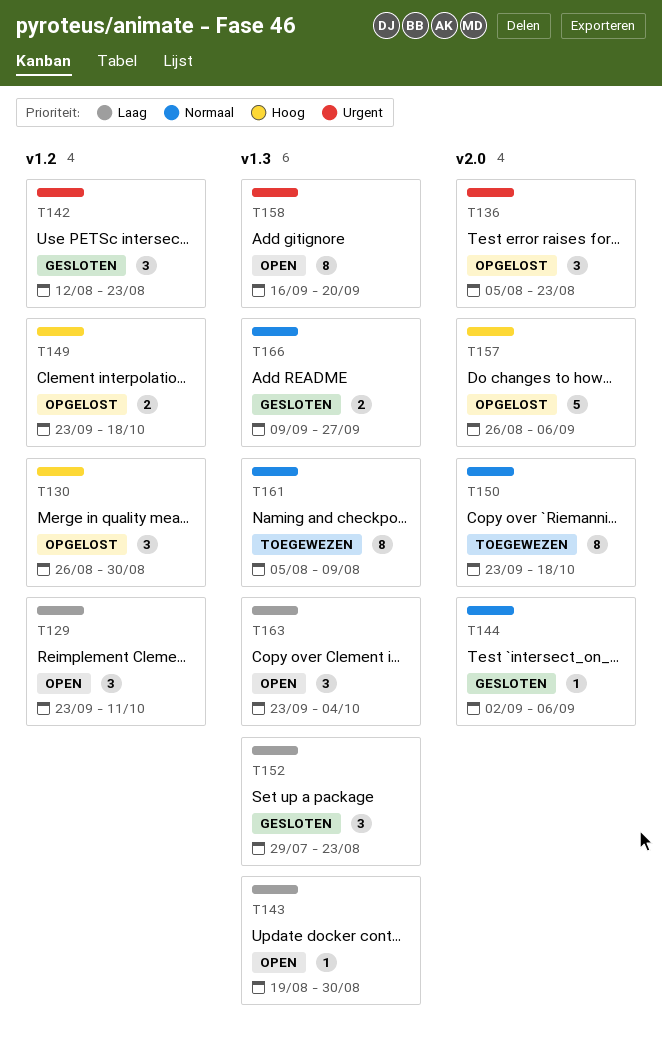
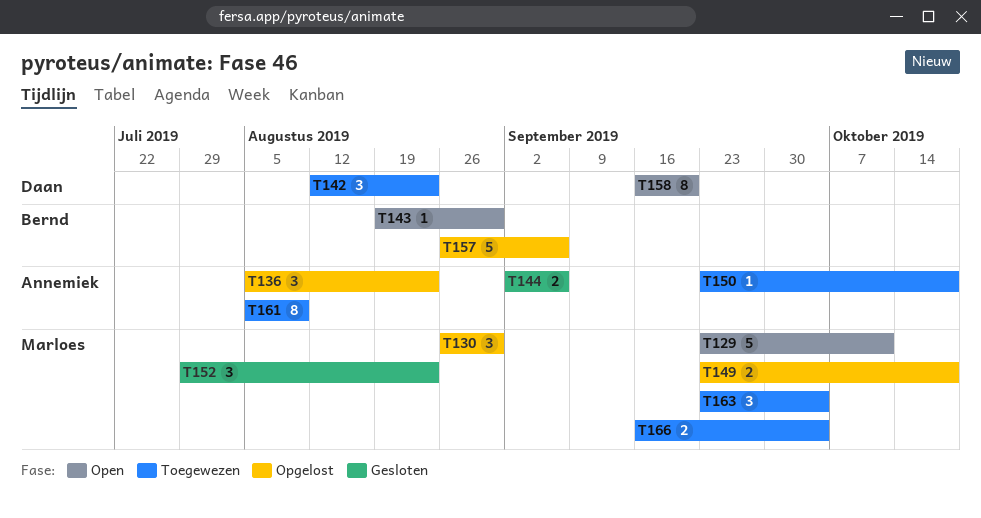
T129, estimate: 3 -> 5
T142, status: Gesloten -> Toegewezen
T144, estimate: 1 -> 2
T150, estimate: 8 -> 1
T163, status: Open -> Toegewezen
T166, status: Gesloten -> Toegewezen
T166, start: Sep 9 -> Sep 16
T166, due: Sep 27 -> Oct 4

